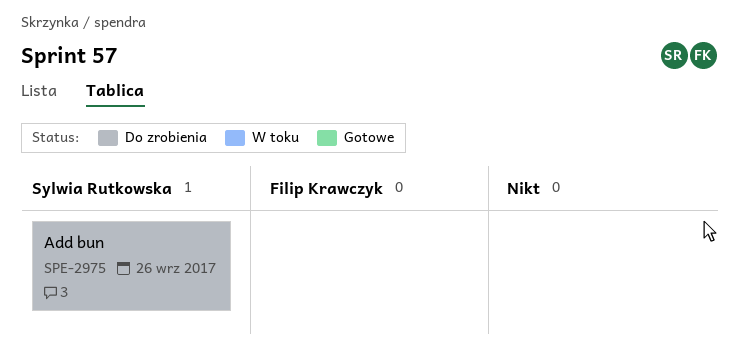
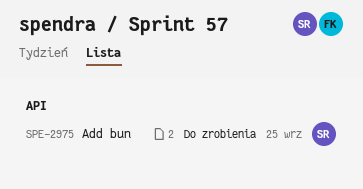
SPE-2975, due: Sep 26 -> Sep 25

